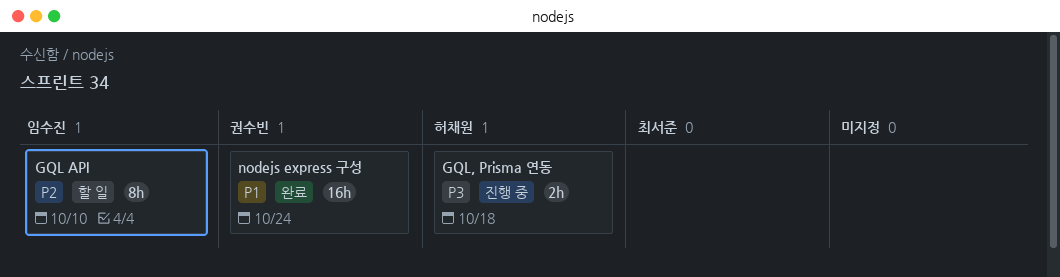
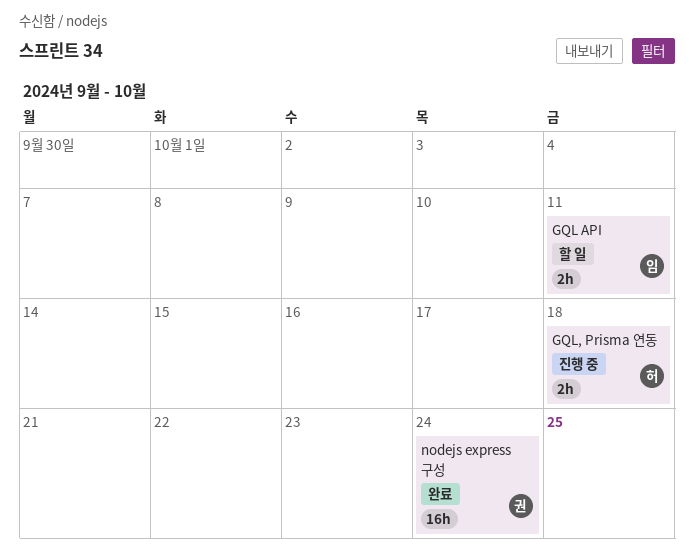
GQL API, estimate: 8h -> 2h
GQL API, due: Oct 10 -> Oct 11

